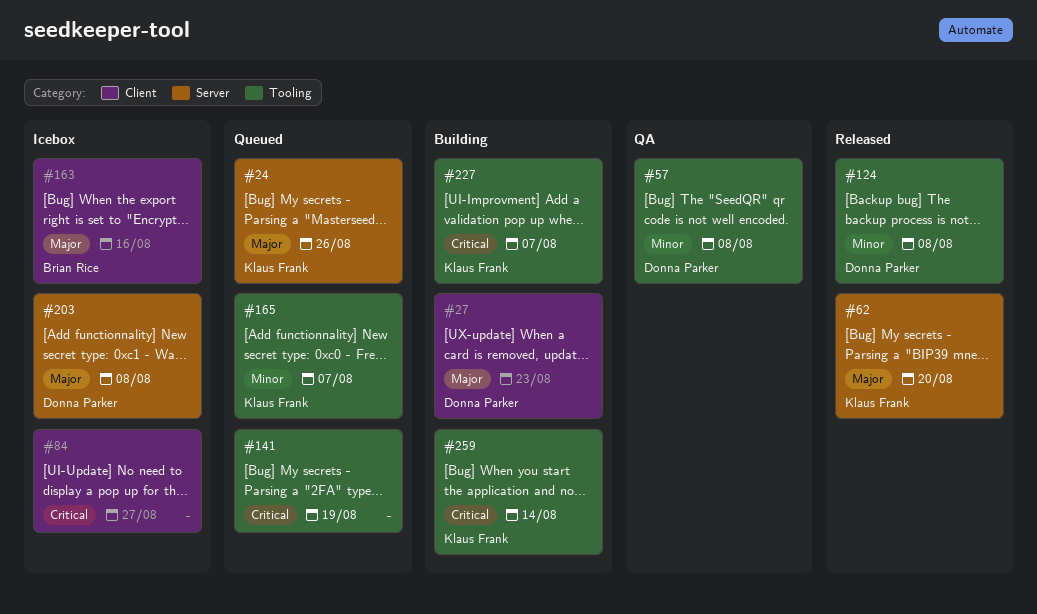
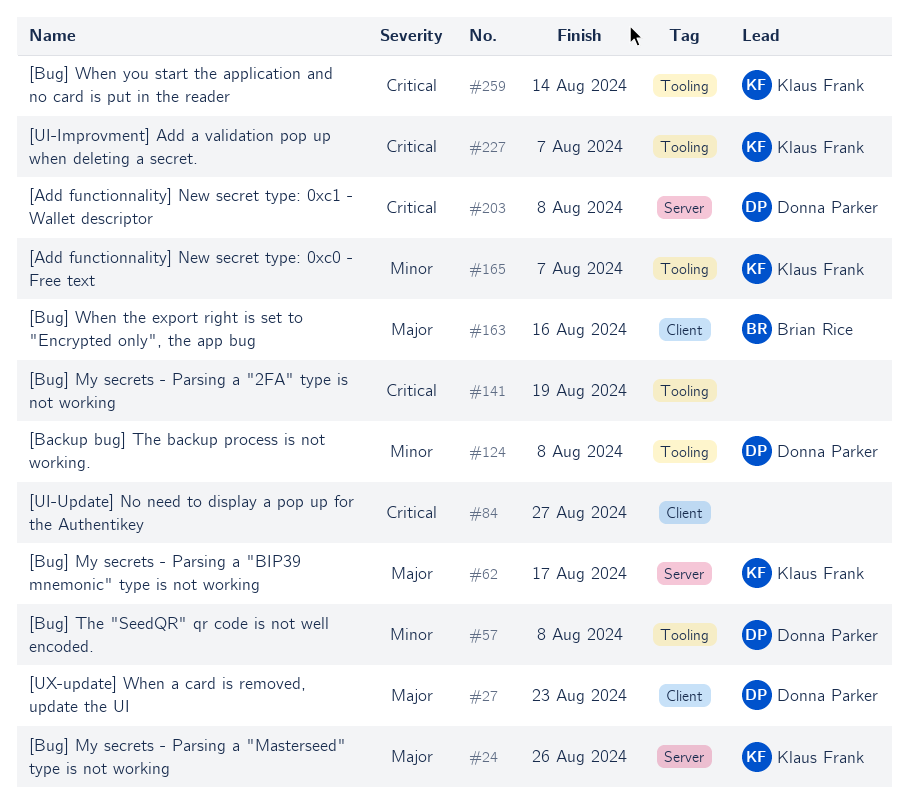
#62, due: Aug 20 -> Aug 17
#203, priority: Major -> Critical

